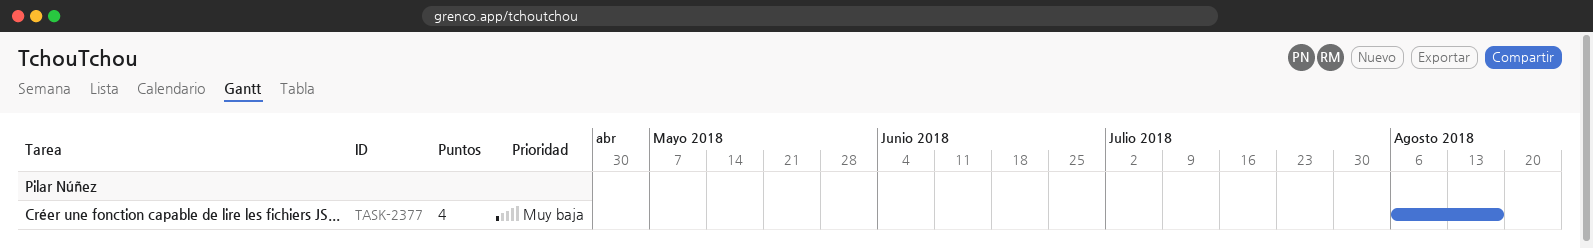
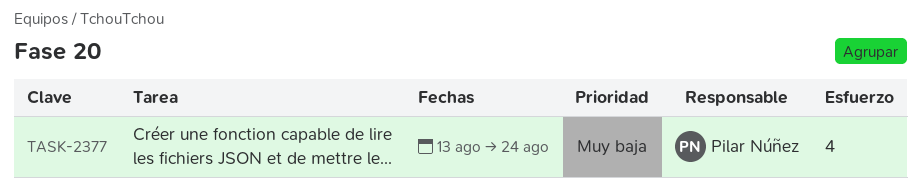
TASK-2377, start: Aug 6 -> Aug 13
TASK-2377, due: Aug 17 -> Aug 24

